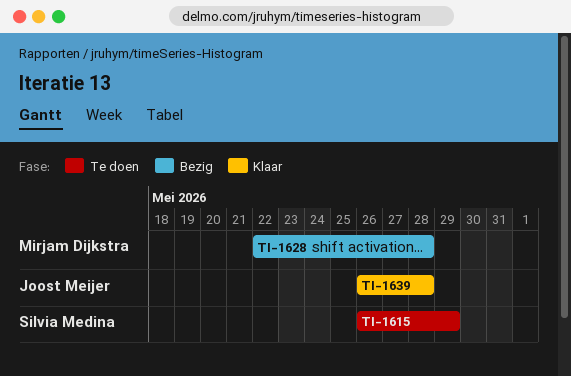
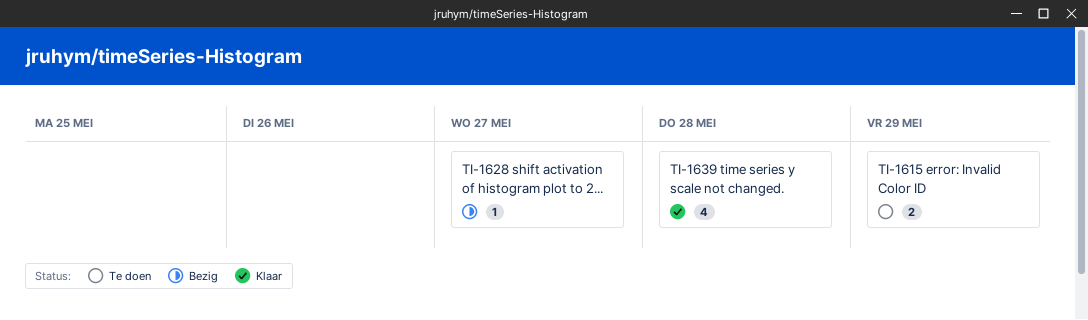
TI-1628, due: May 28 -> May 27

